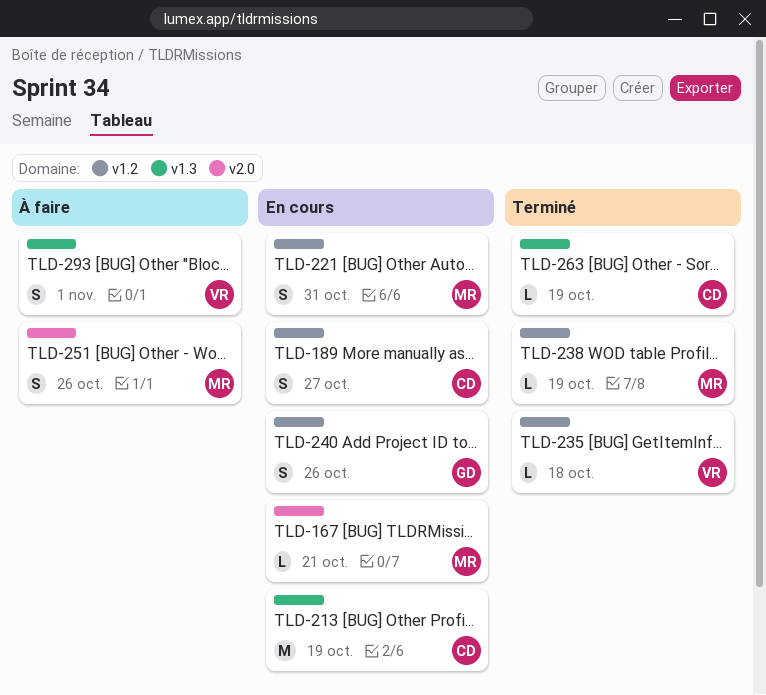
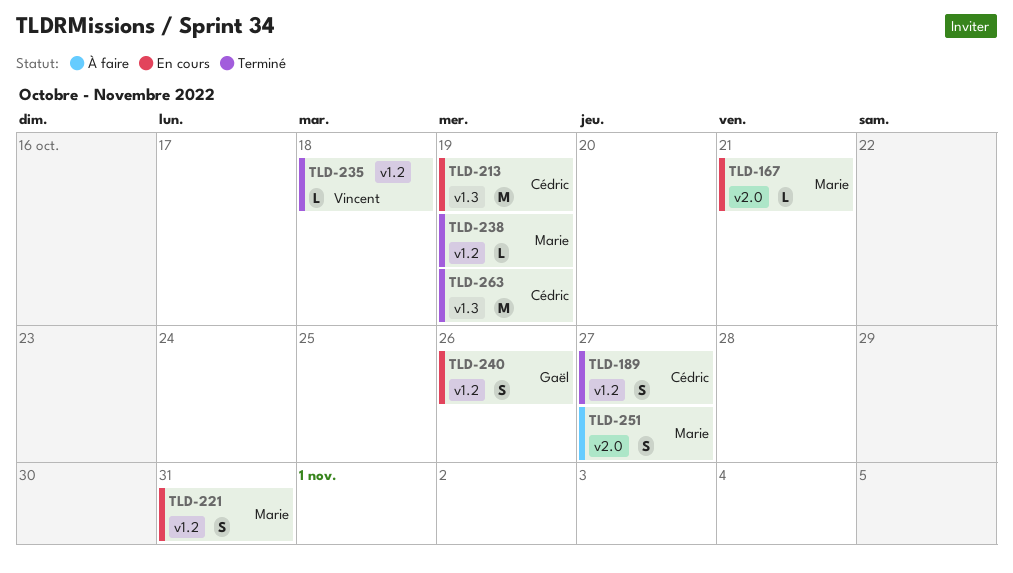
TLD-189, status: En cours -> Terminé
TLD-251, due: Oct 26 -> Oct 27
TLD-263, estimate: L -> M
TLD-293: present -> none

